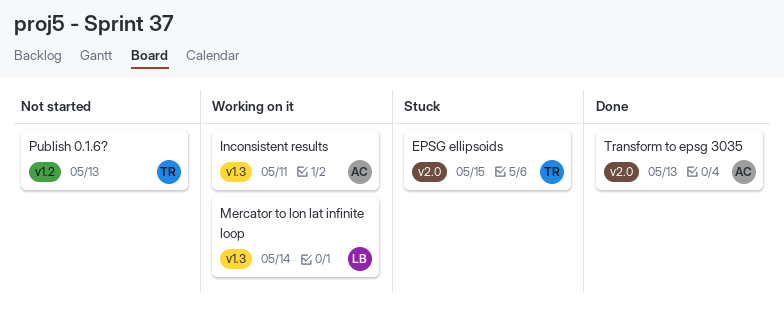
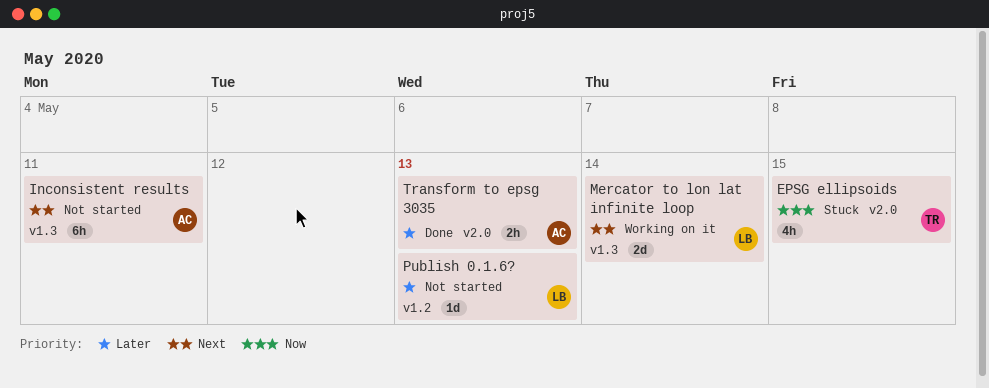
Inconsistent results, status: Working on it -> Not started
Publish 0.1.6?, owner: TR -> LB

